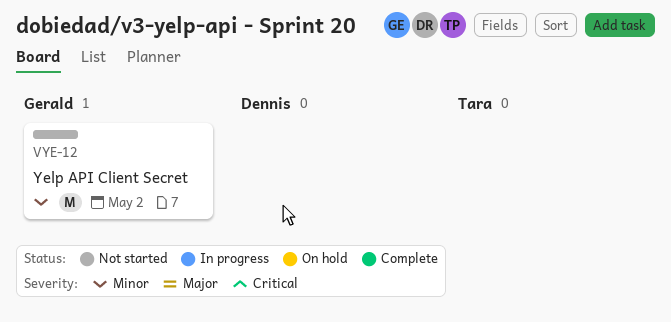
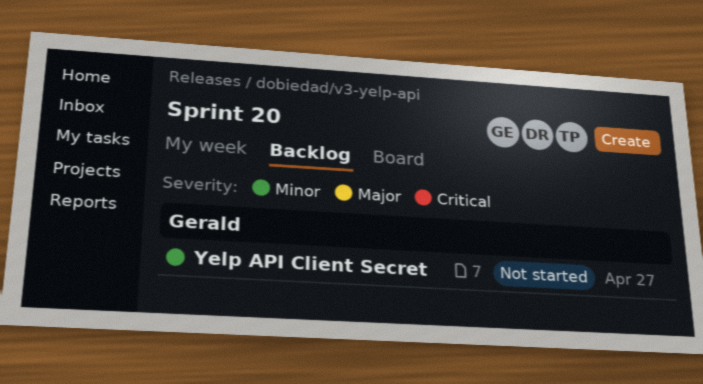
Yelp API Client Secret, due: May 2 -> Apr 27

